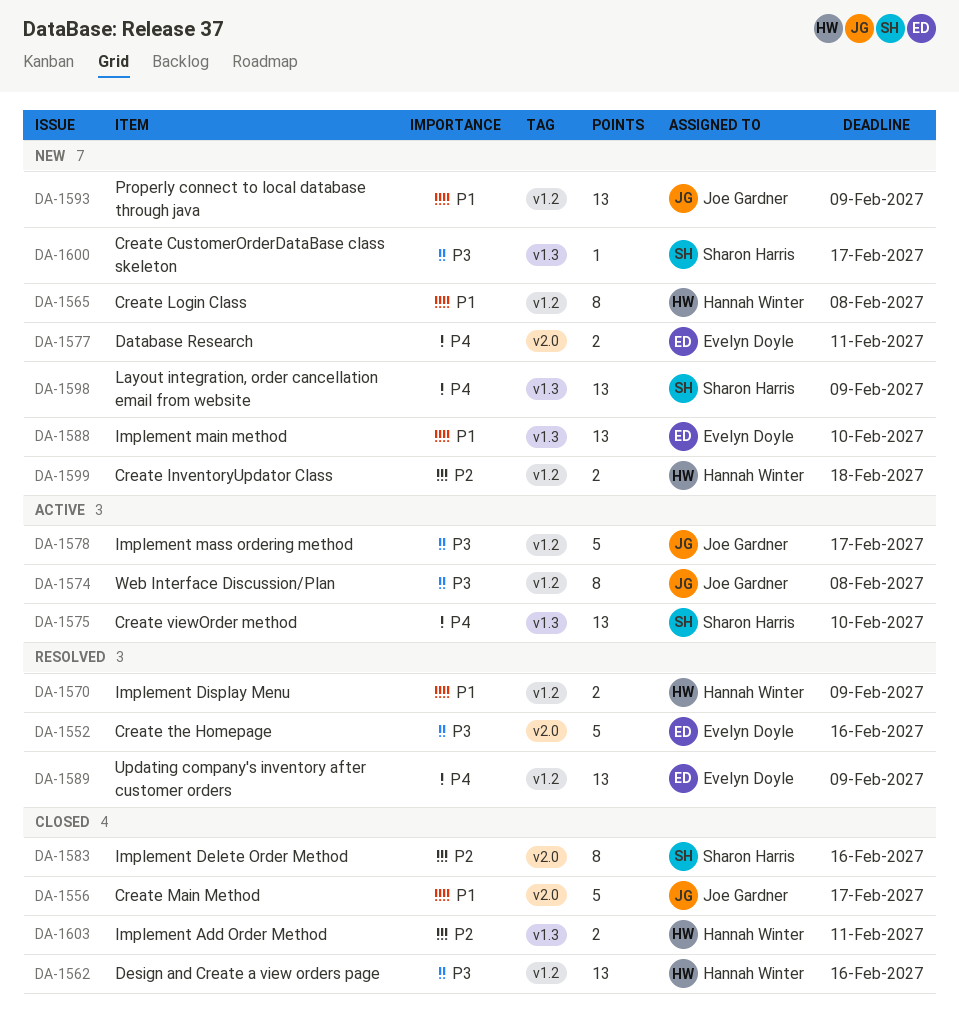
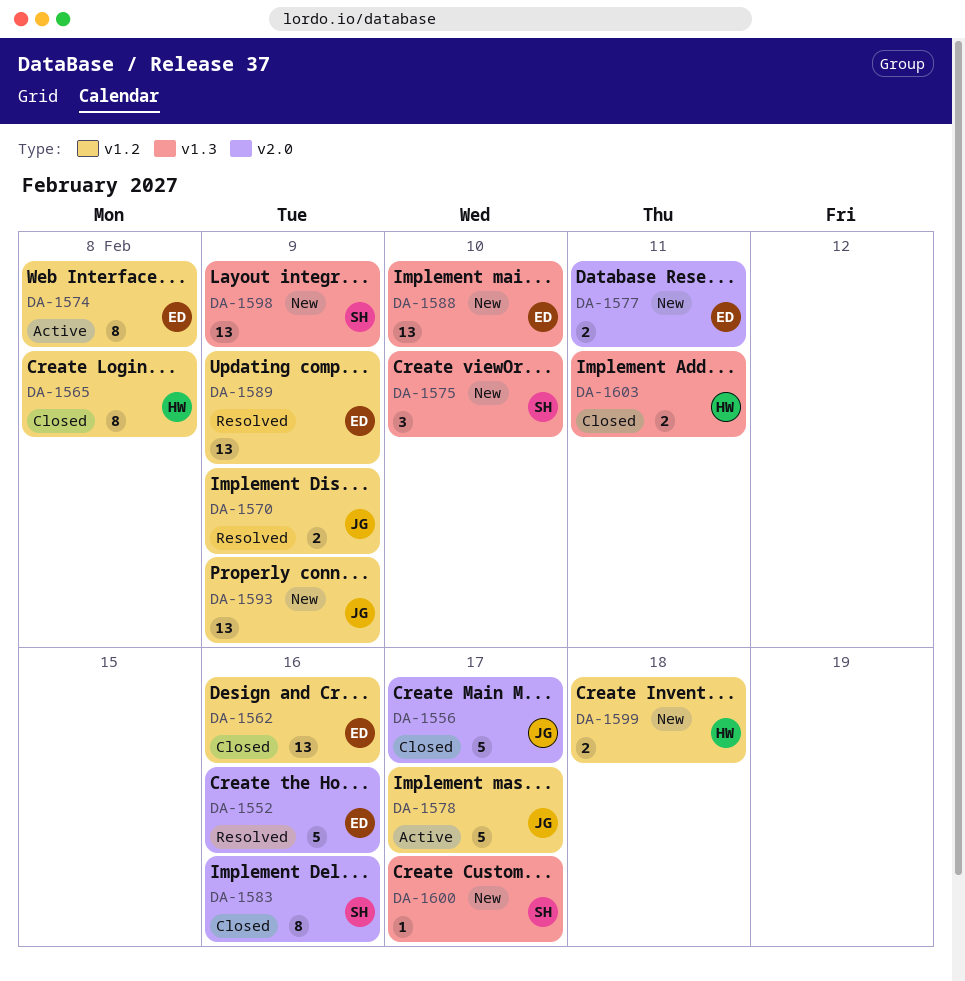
DA-1562, owner: Hannah Winter -> Evelyn Doyle
DA-1565, status: New -> Closed
DA-1570, owner: Hannah Winter -> Joe Gardner
DA-1574, owner: Joe Gardner -> Evelyn Doyle
DA-1575, status: Active -> New
DA-1575, estimate: 13 -> 3

